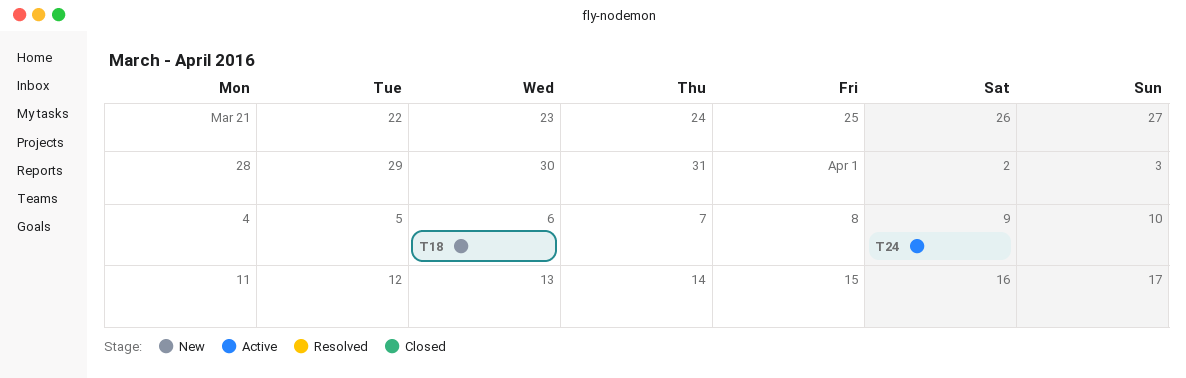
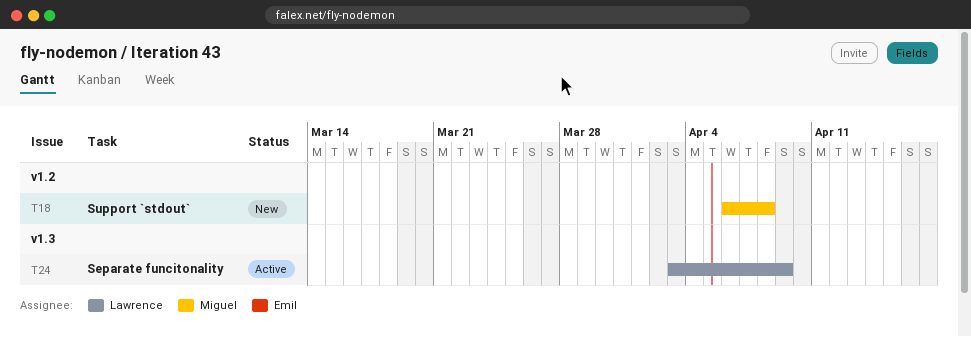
T18, due: Apr 6 -> Apr 8

